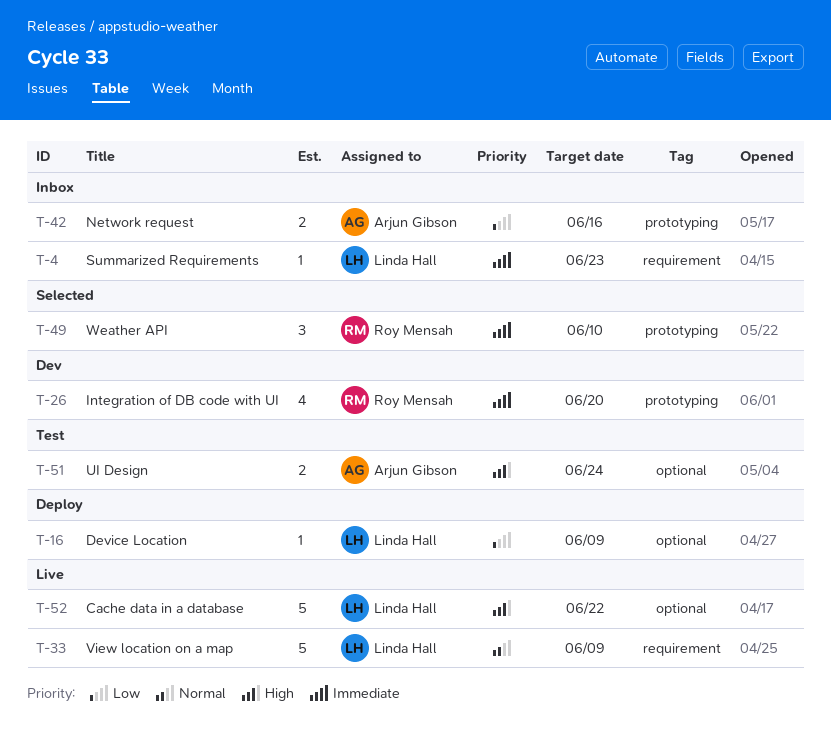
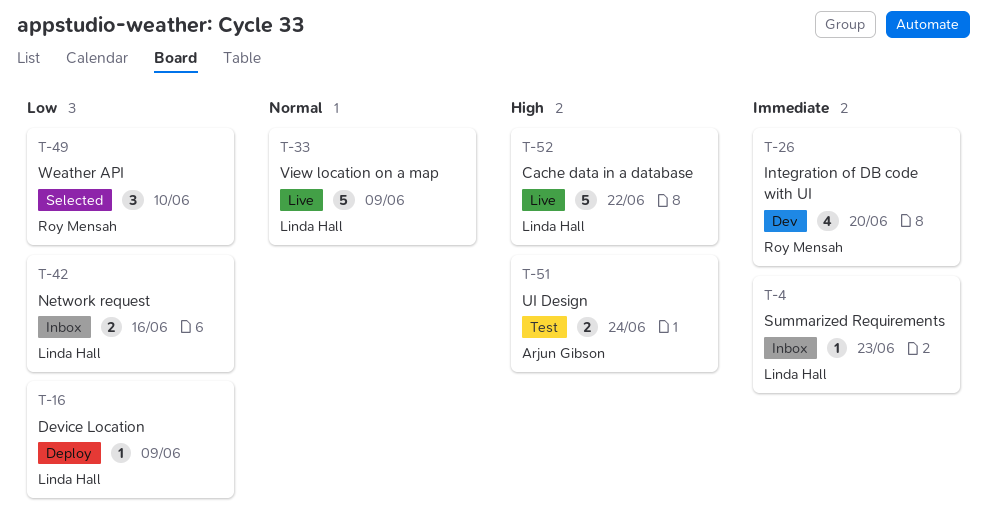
T-42, owner: Arjun Gibson -> Linda Hall
T-49, priority: Immediate -> Low

